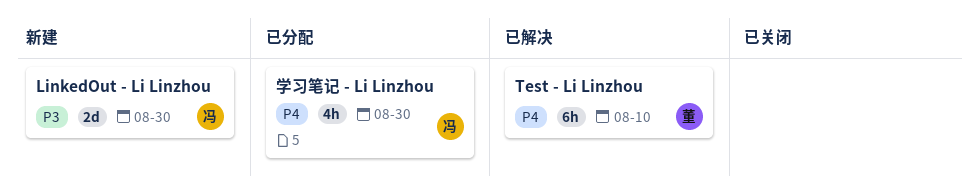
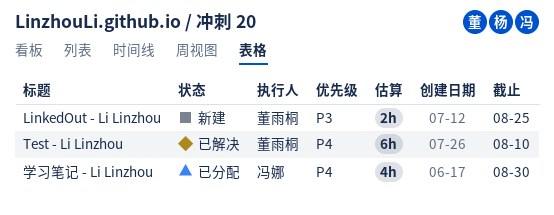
LinkedOut - Li Linzhou, owner: 冯娜 -> 董雨桐
LinkedOut - Li Linzhou, estimate: 2d -> 2h
LinkedOut - Li Linzhou, due: Aug 30 -> Aug 25

